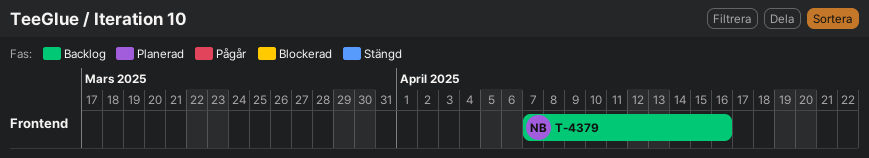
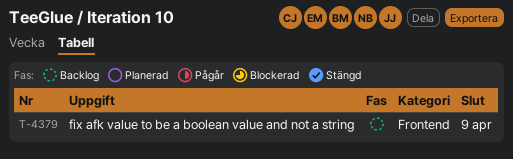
T-4379, due: Apr 16 -> Apr 9

